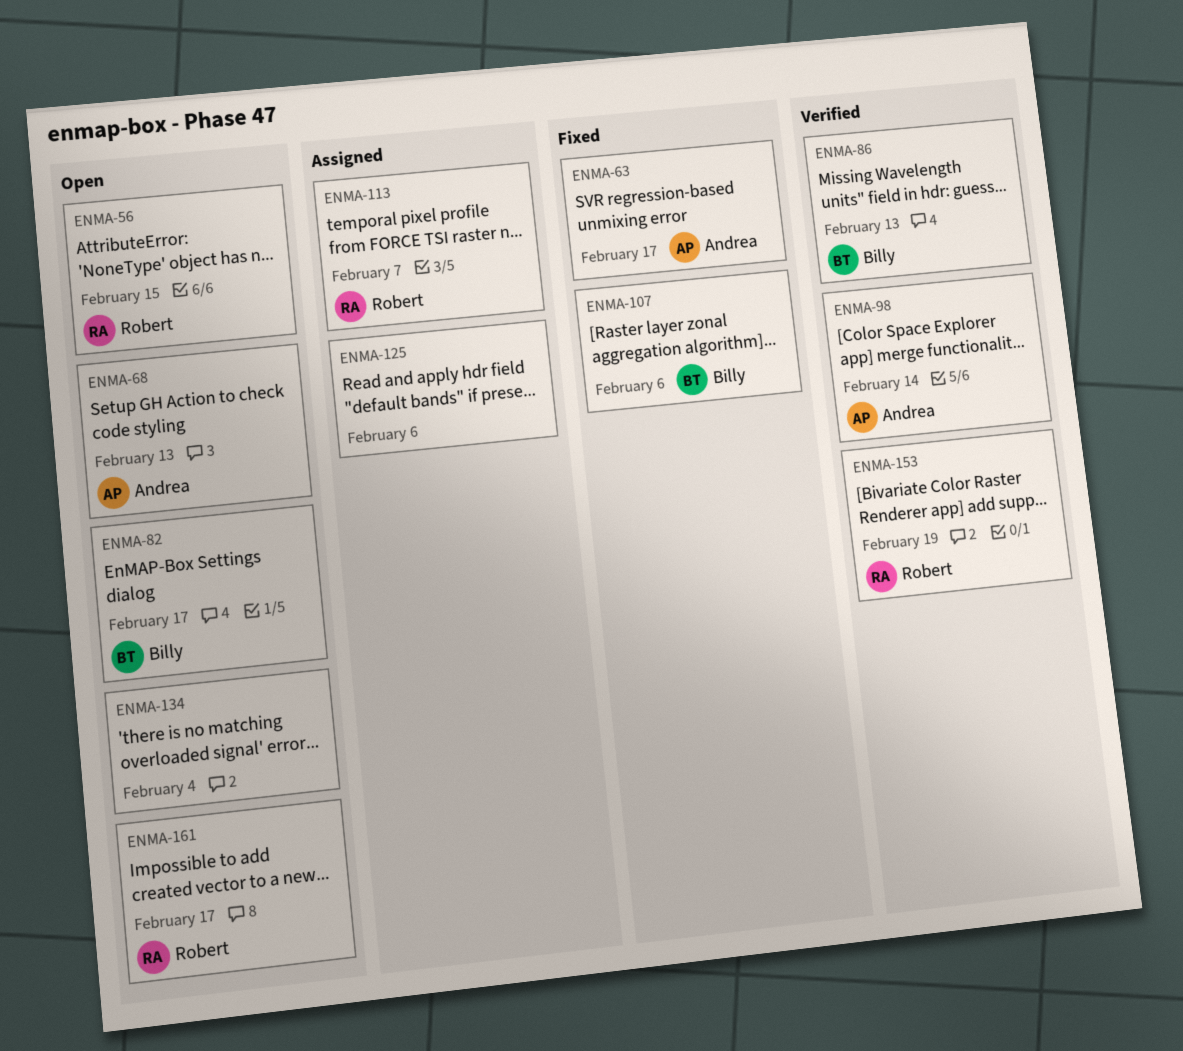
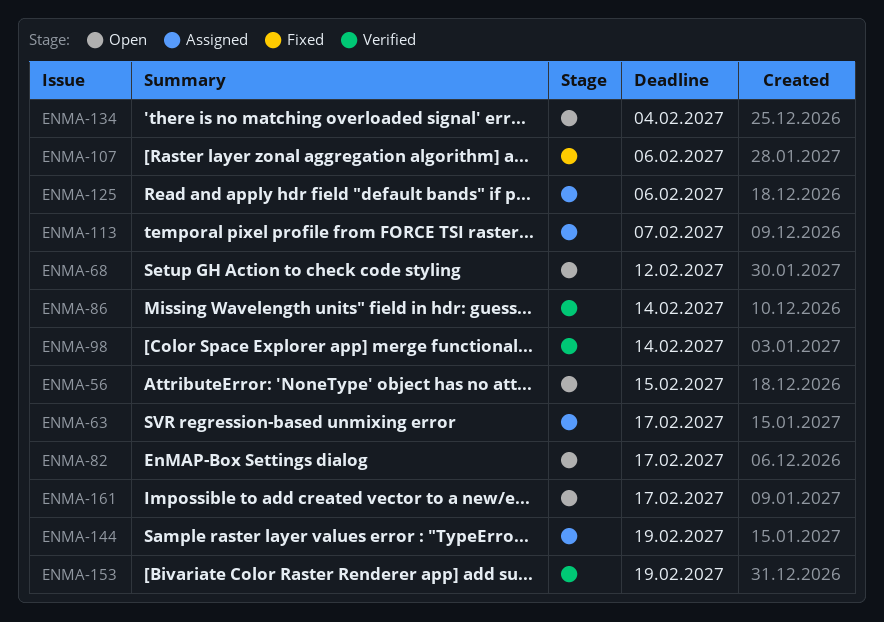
ENMA-63, status: Fixed -> Assigned
ENMA-68, due: Feb 13 -> Feb 12
ENMA-86, due: Feb 13 -> Feb 14
ENMA-144: none -> present

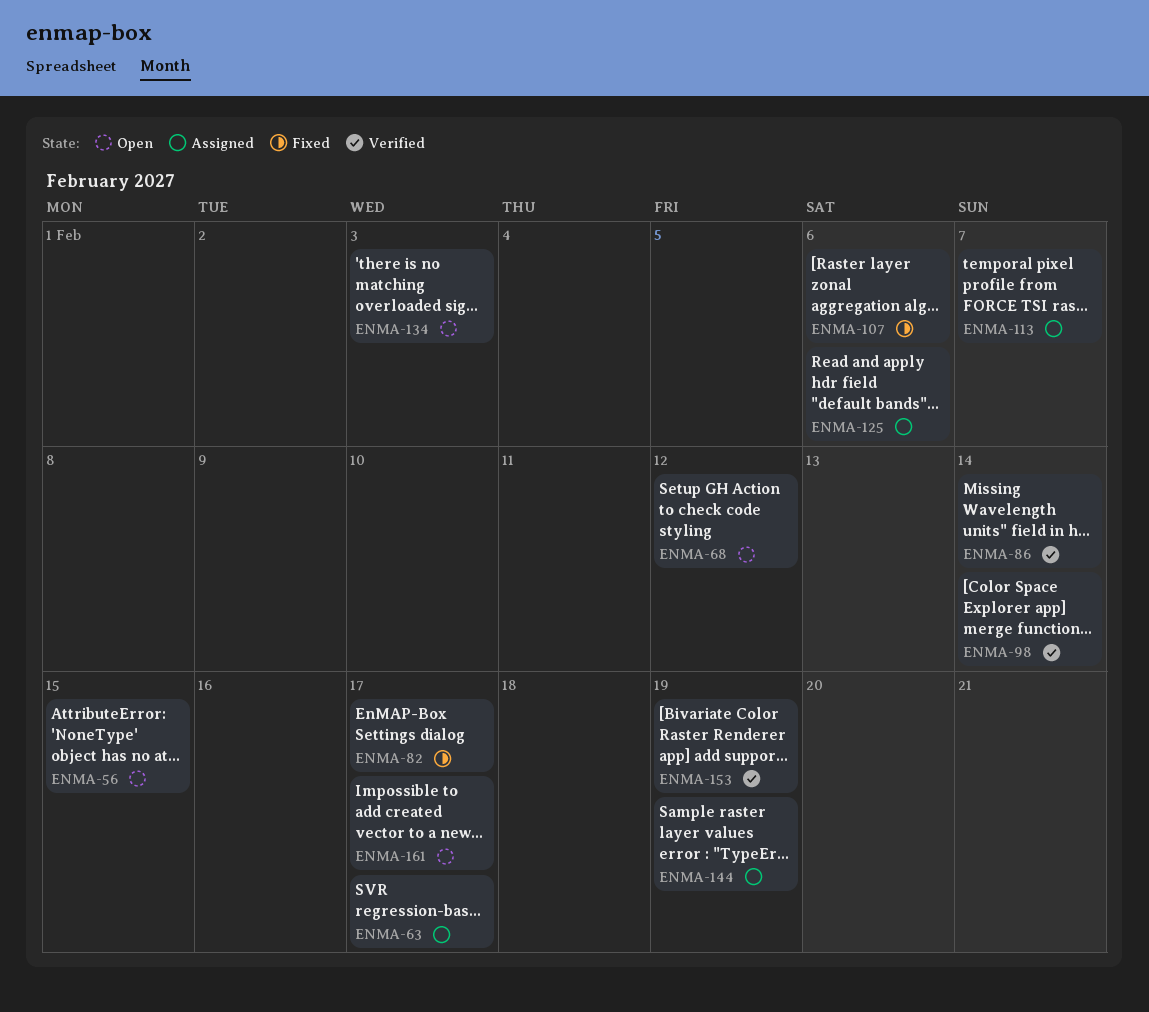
ENMA-82, status: Open -> Fixed
ENMA-134, due: Feb 4 -> Feb 3

